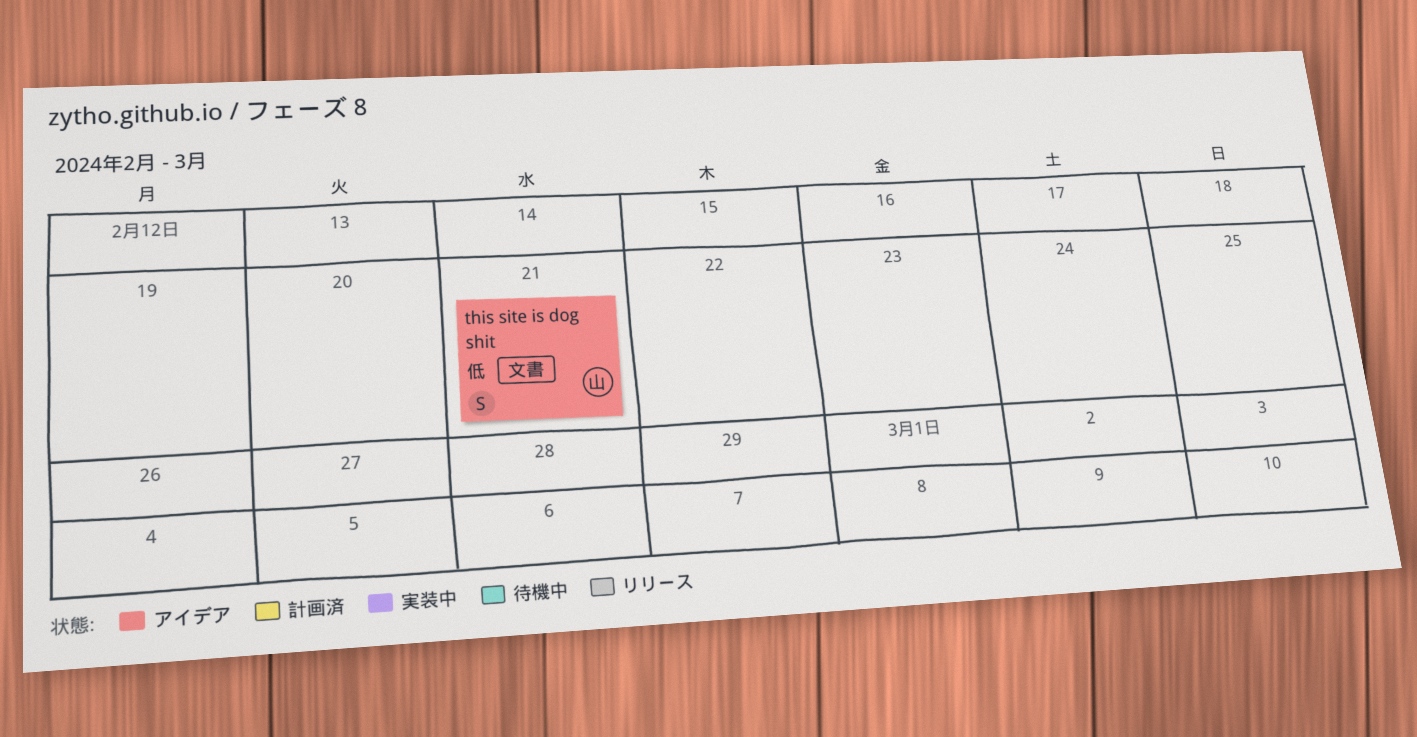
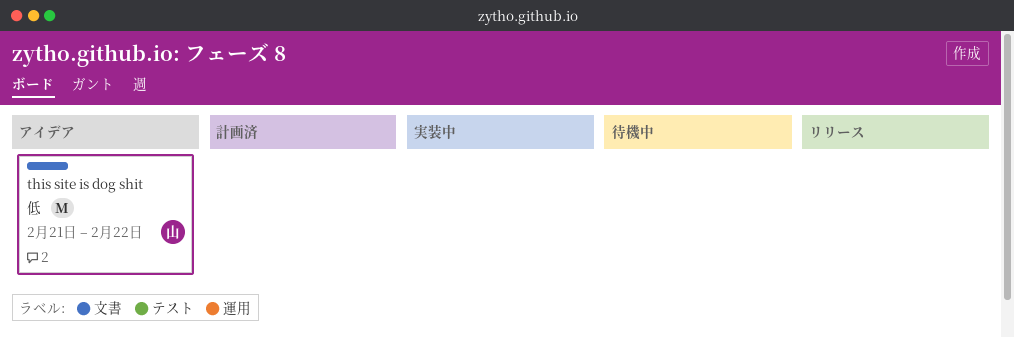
this site is dog shit, estimate: S -> M
this site is dog shit, due: Feb 21 -> Feb 22

